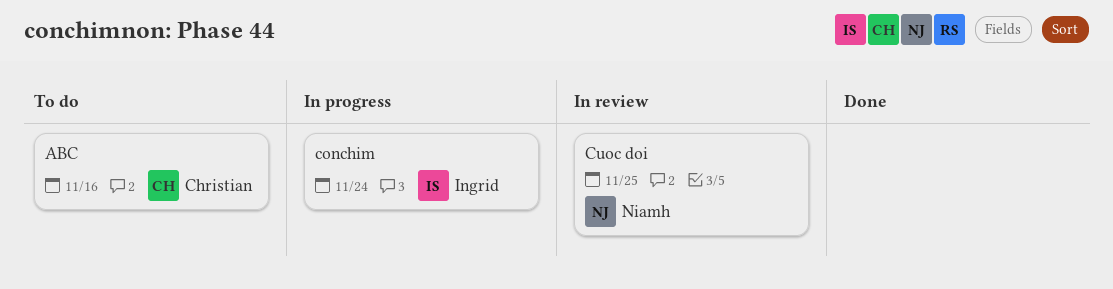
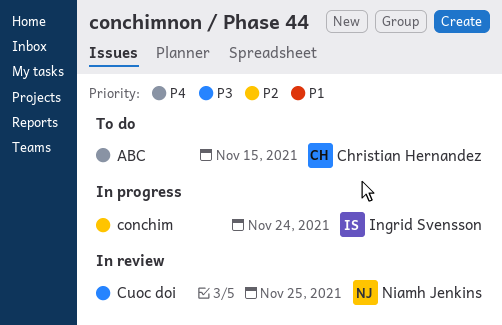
ABC, due: Nov 16 -> Nov 15

